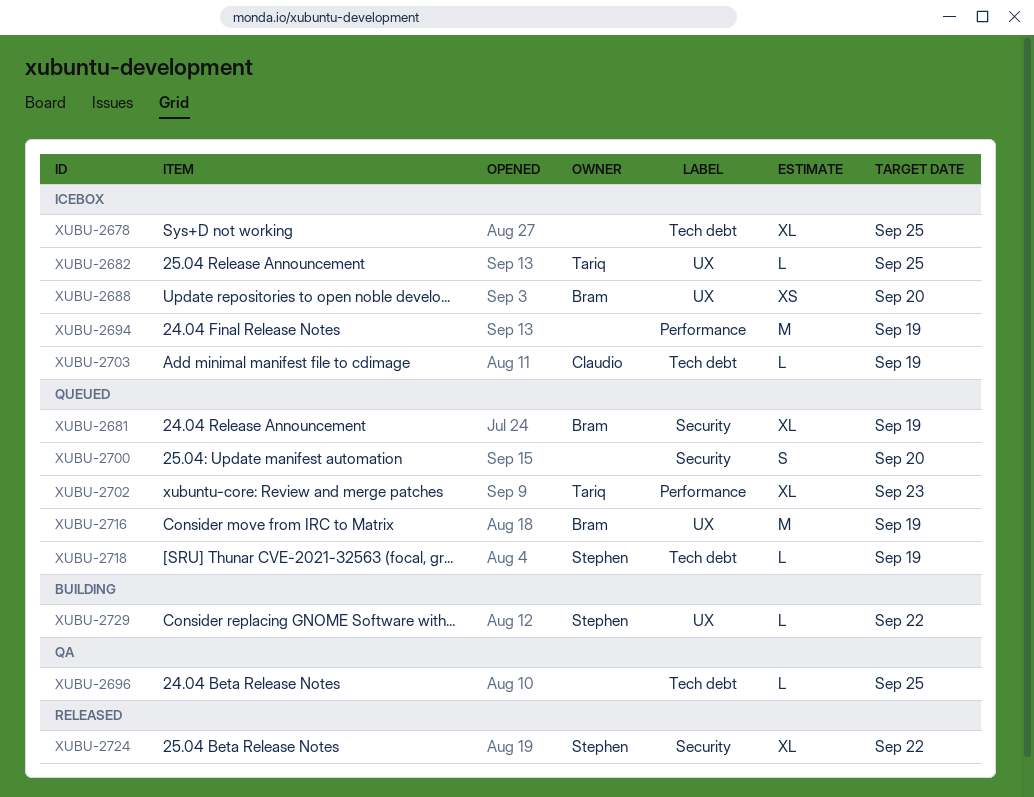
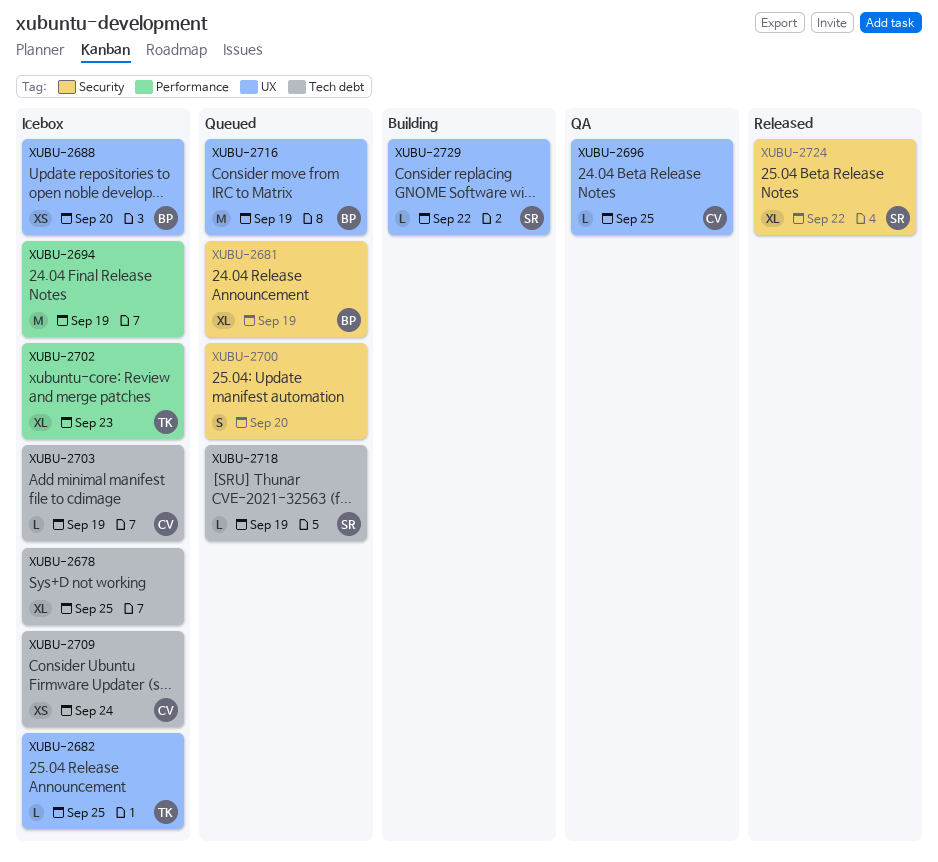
XUBU-2696, owner: none -> Claudio
XUBU-2696, label: Tech debt -> UX
XUBU-2702, status: Queued -> Icebox
XUBU-2709: none -> present

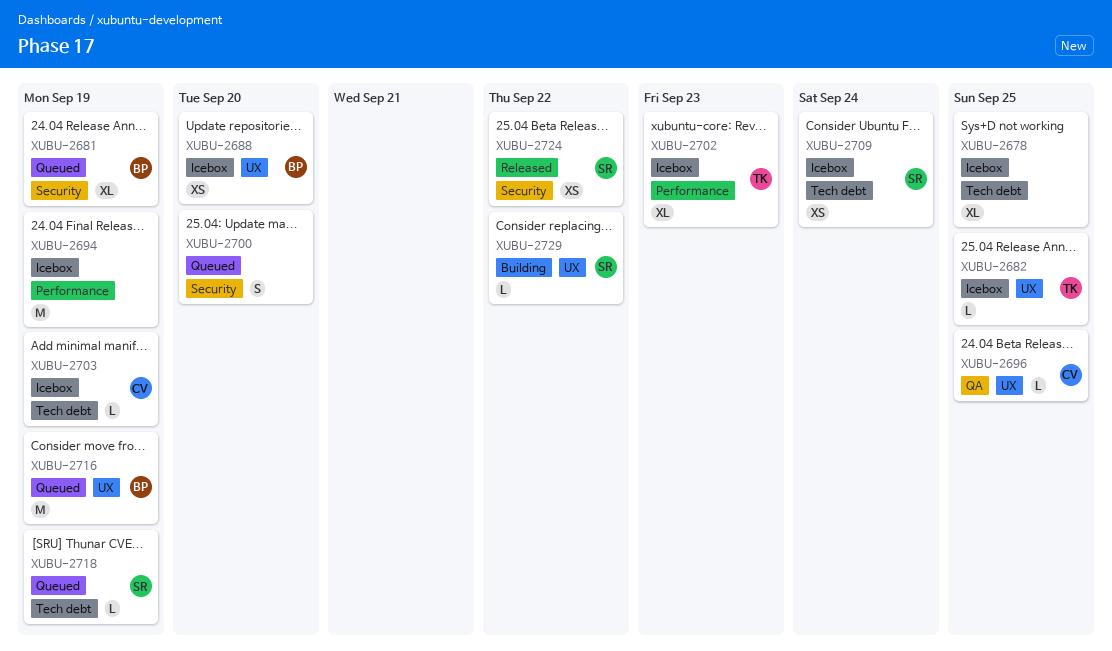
XUBU-2709, owner: CV -> SR
XUBU-2724, estimate: XL -> XS

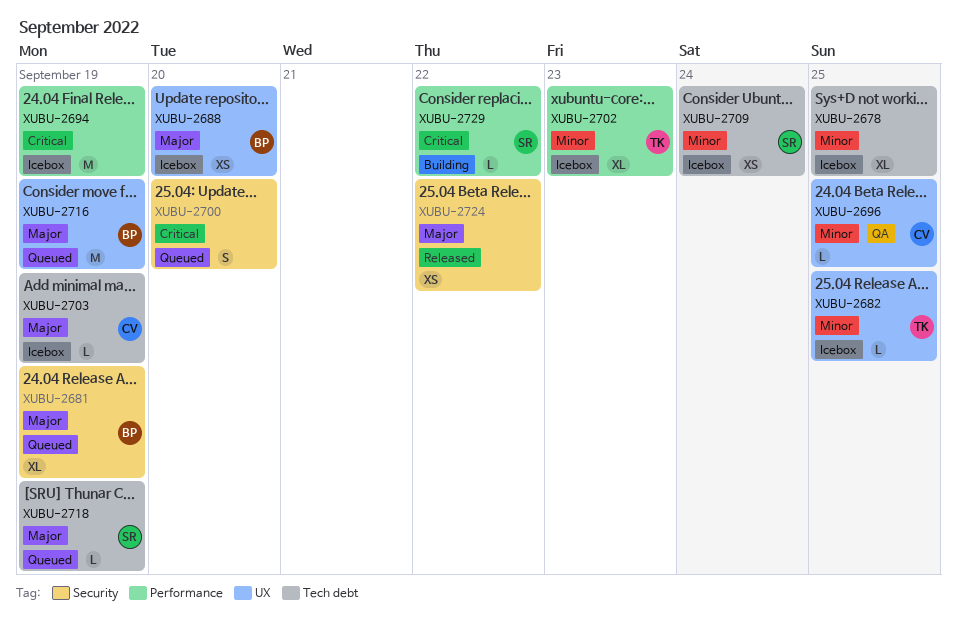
XUBU-2724, owner: SR -> none
XUBU-2729, label: UX -> Performance

